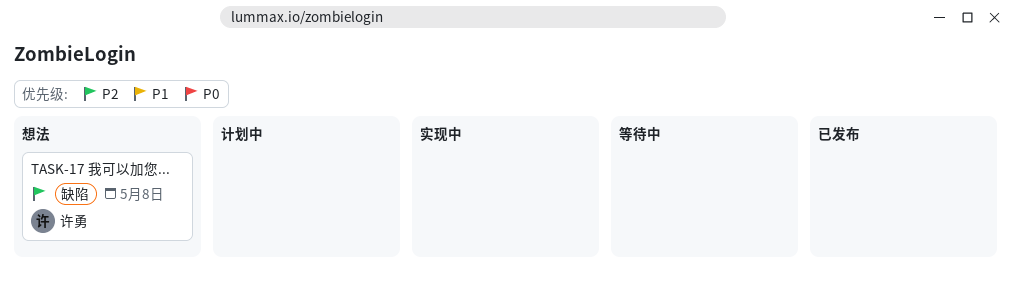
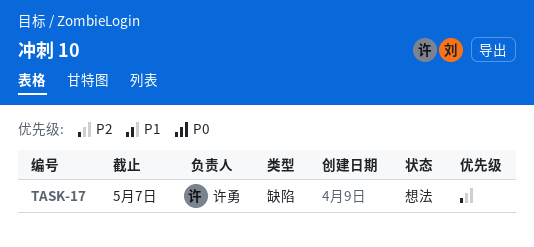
TASK-17, due: May 8 -> May 7

